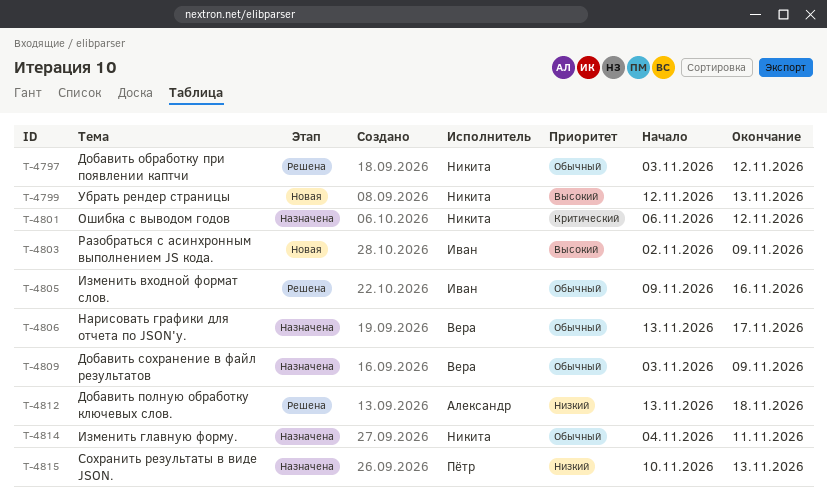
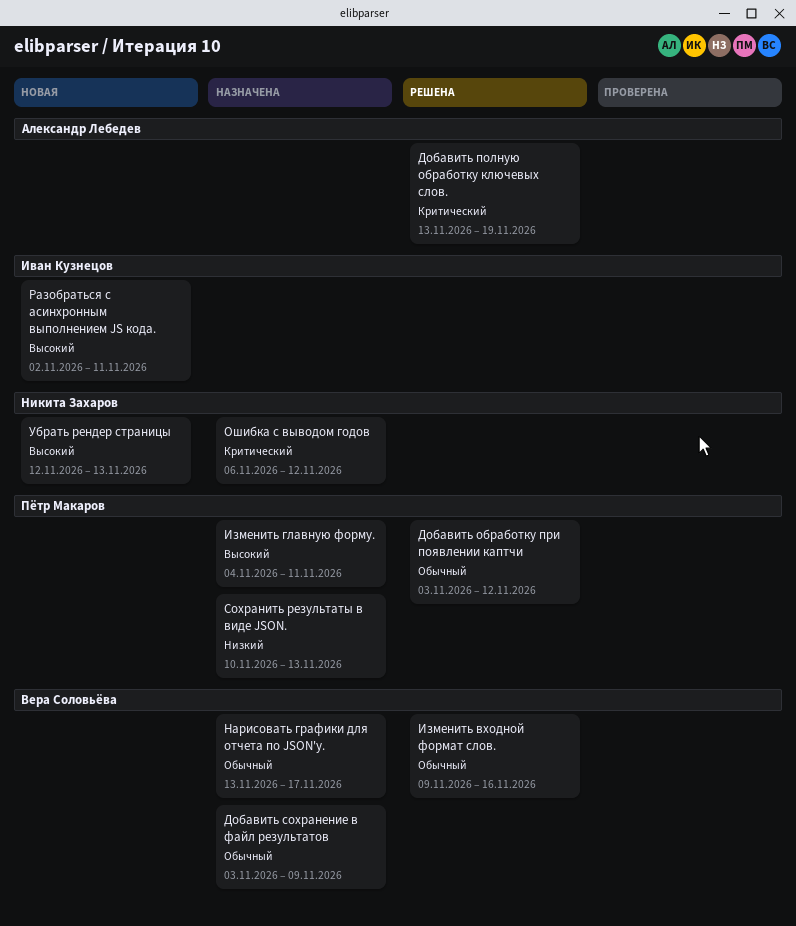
Добавить обработку при появлении каптчи, owner: Никита Захаров -> Пётр Макаров
Добавить полную обработку ключевых слов., priority: Низкий -> Критический
Добавить полную обработку ключевых слов., due: Nov 18 -> Nov 19
Изменить входной формат слов., owner: Иван Кузнецов -> Вера Соловьёва
Изменить главную форму., owner: Никита Захаров -> Пётр Макаров
Изменить главную форму., priority: Обычный -> Высокий
Разобраться с асинхронным выполнением JS кода., due: Nov 9 -> Nov 11

